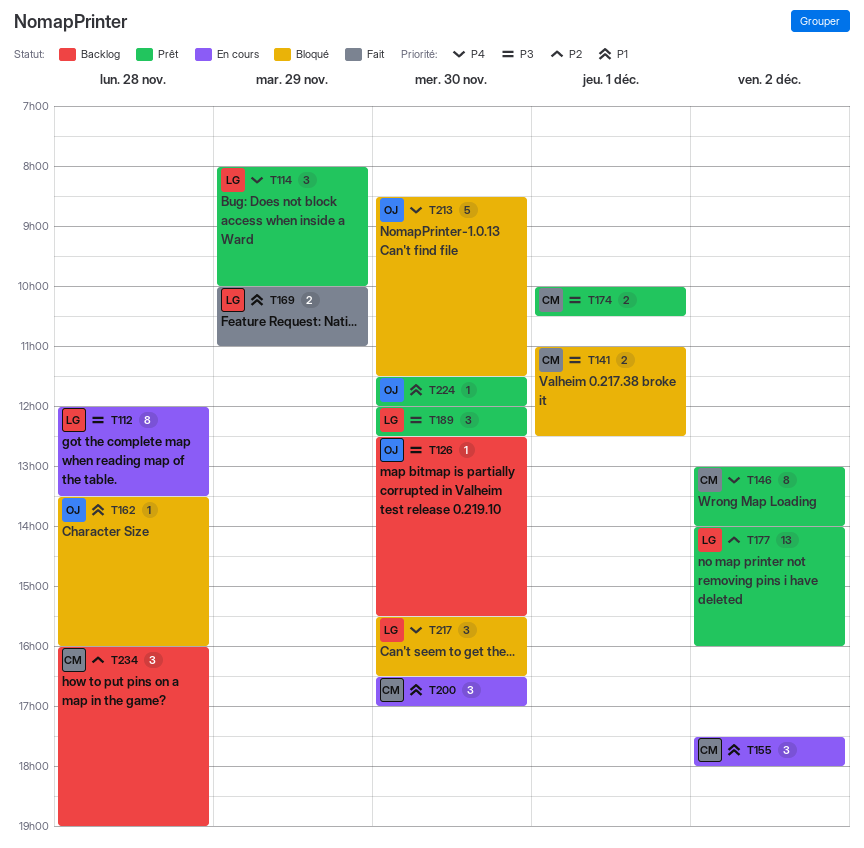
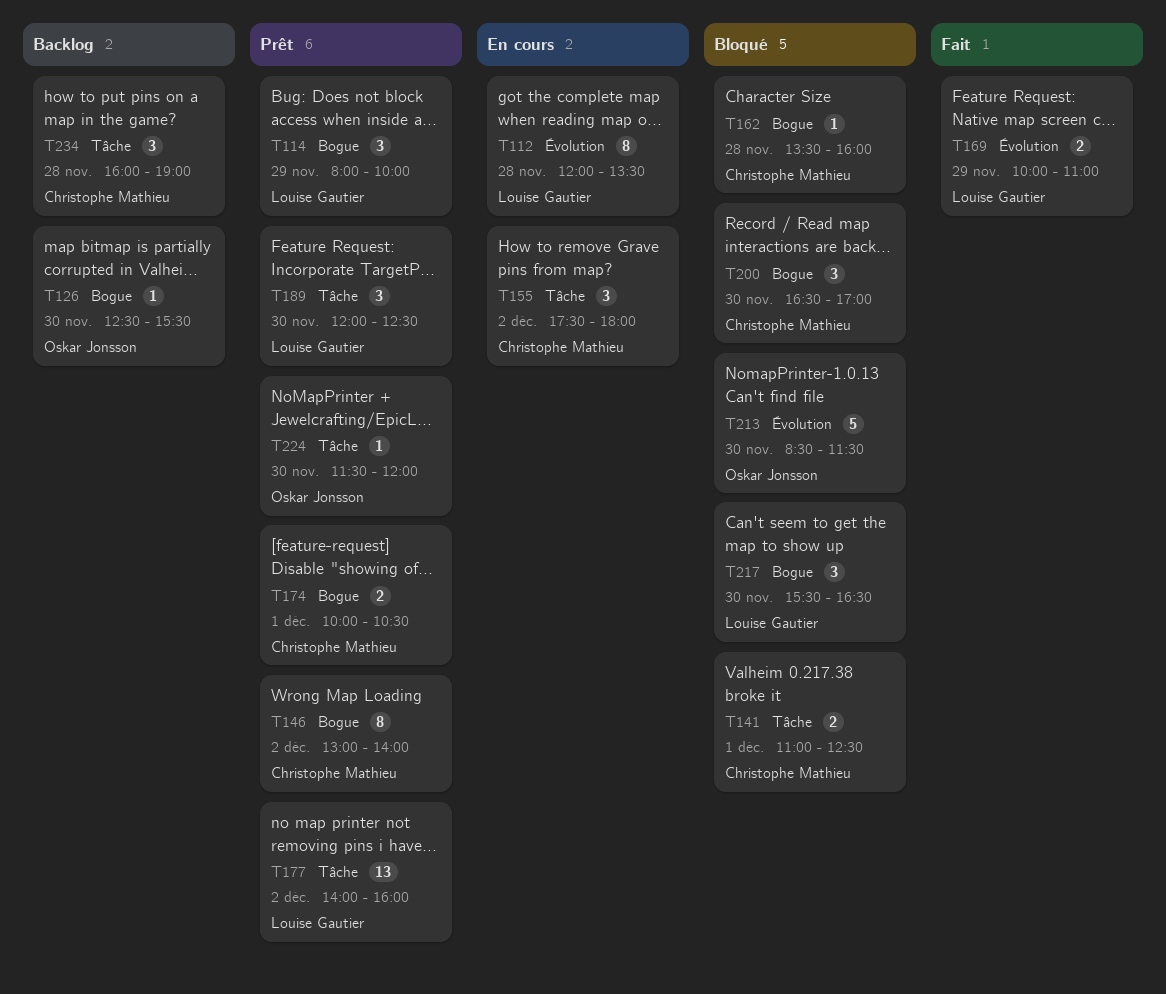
T162, owner: Oskar Jonsson -> Christophe Mathieu
T200, status: En cours -> Bloqué

